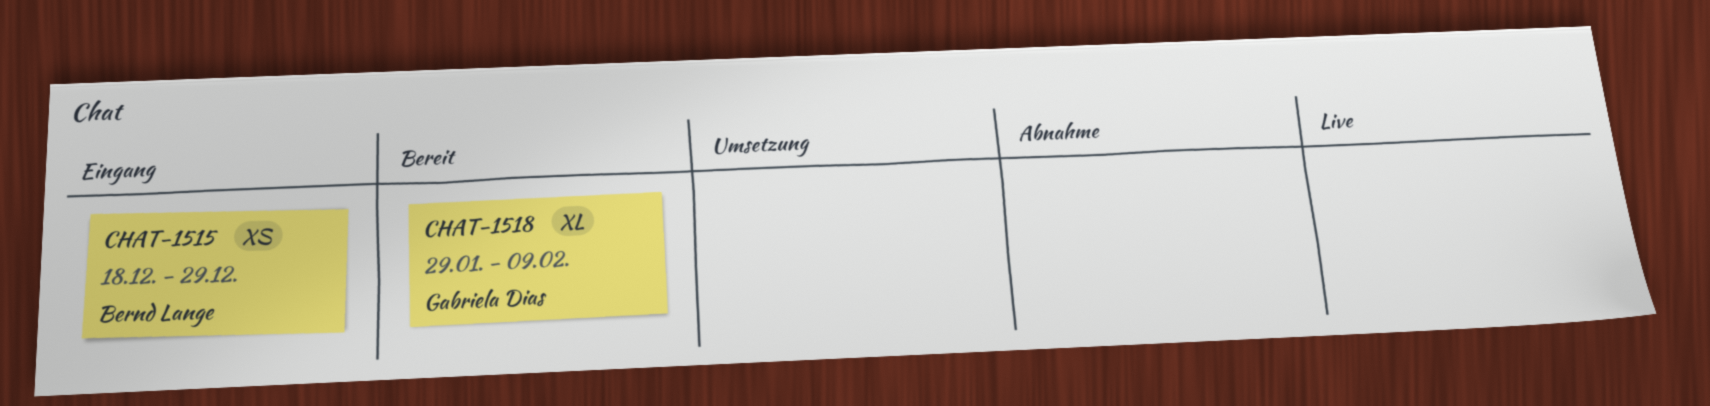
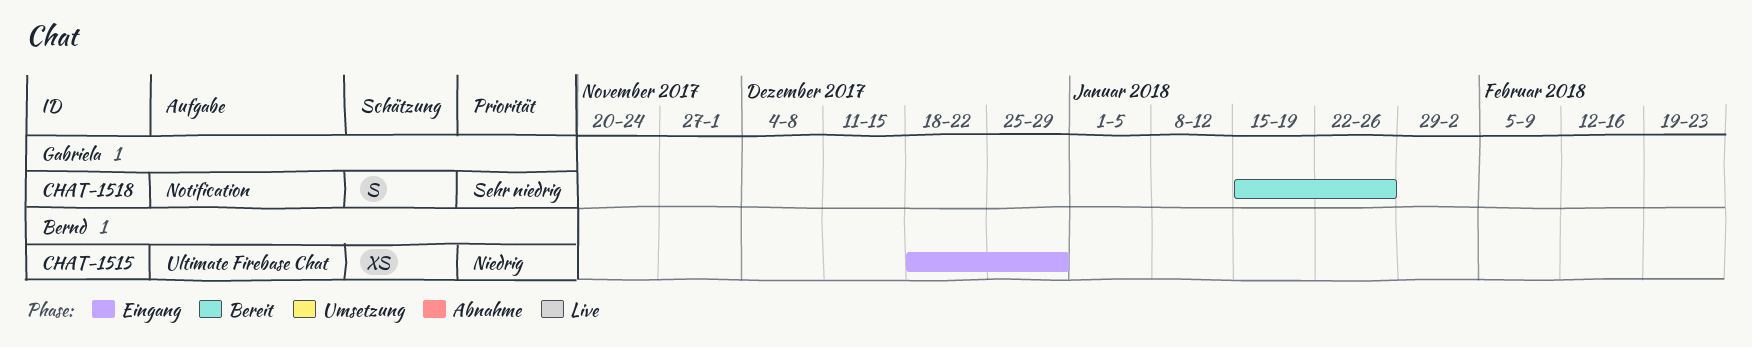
CHAT-1518, estimate: XL -> S
CHAT-1518, start: Jan 29 -> Jan 15
CHAT-1518, due: Feb 9 -> Jan 26

